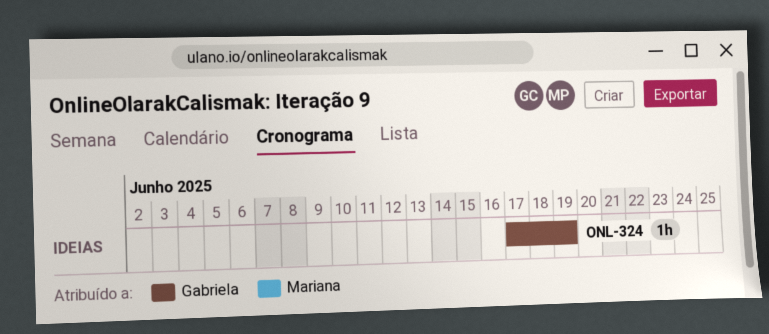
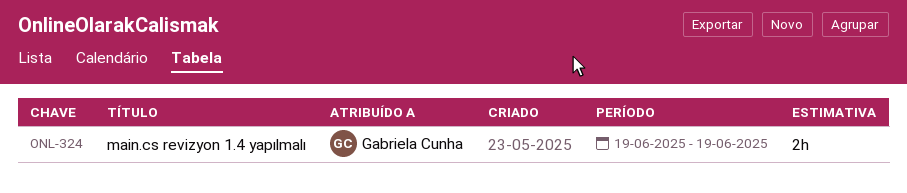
ONL-324, estimate: 1h -> 2h
ONL-324, start: Jun 17 -> Jun 19

